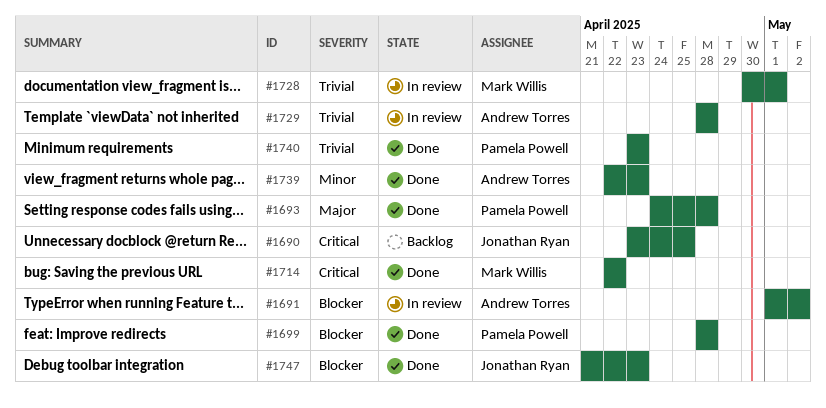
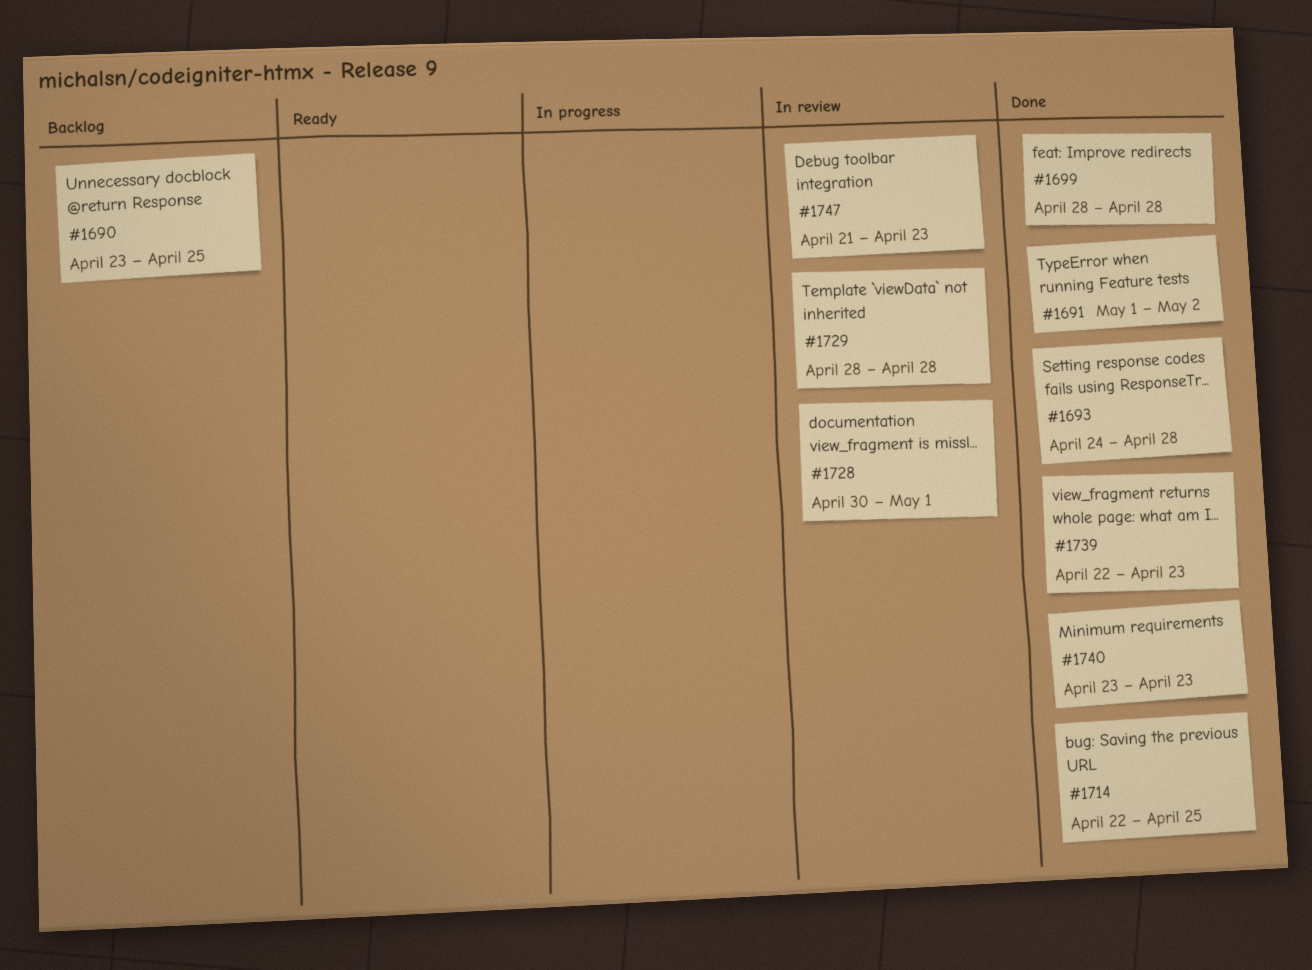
#1691, status: In review -> Done
#1714, due: Apr 22 -> Apr 25
#1747, status: Done -> In review

